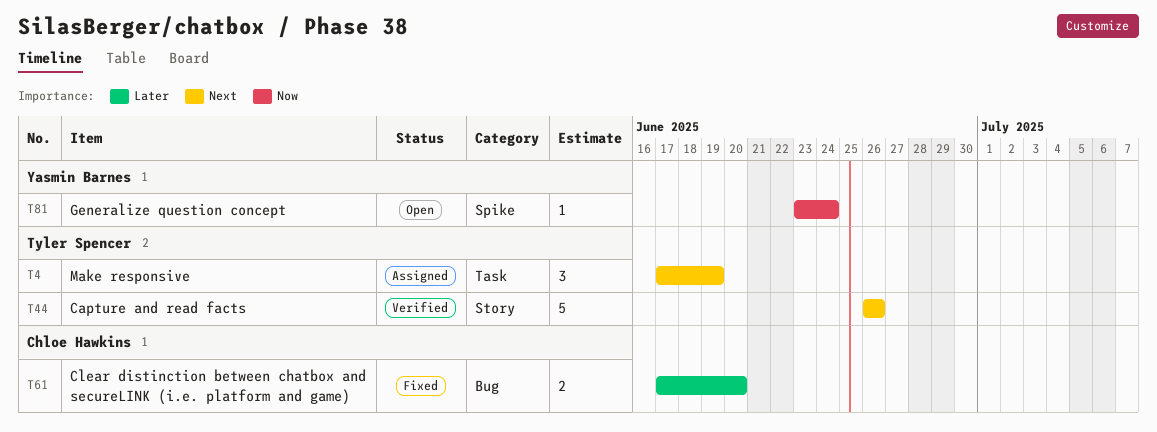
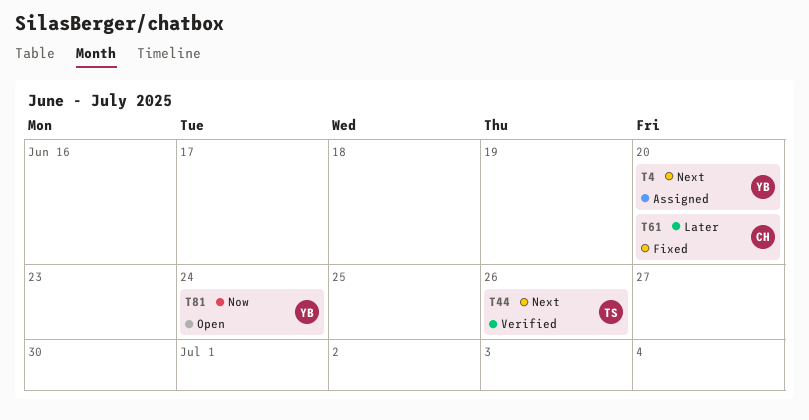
T4, owner: Tyler Spencer -> Yasmin Barnes
T4, due: Jun 19 -> Jun 20

